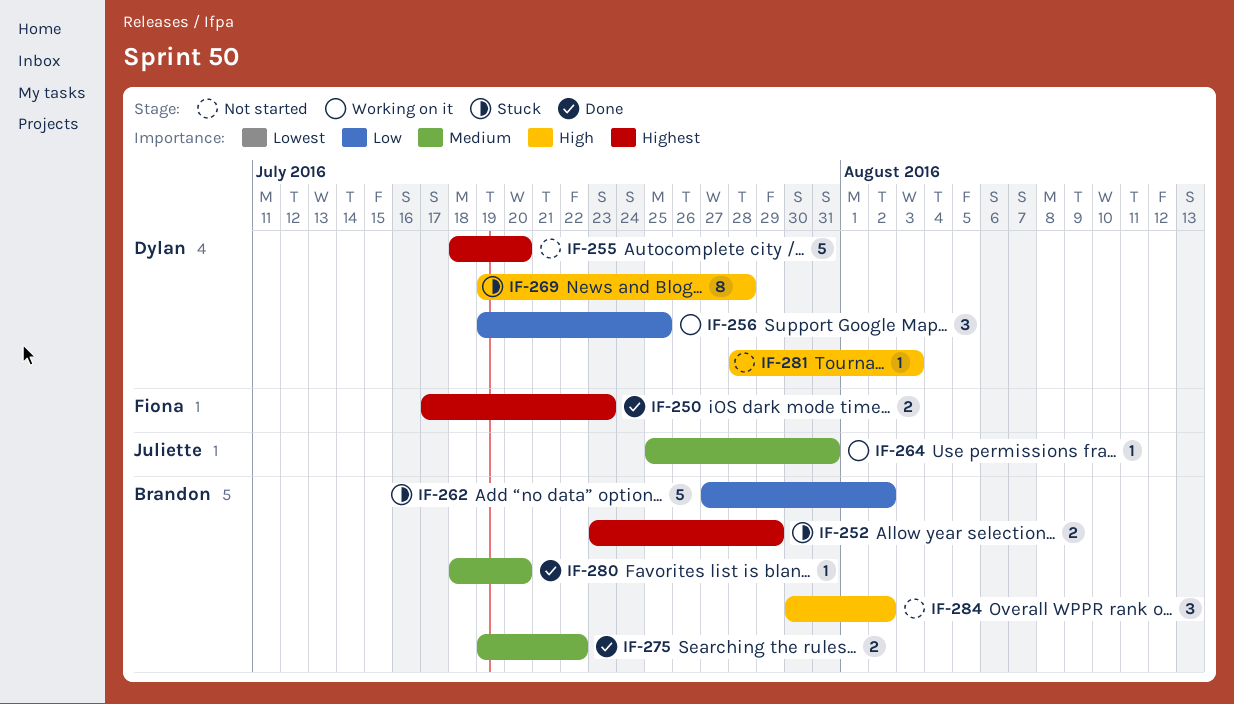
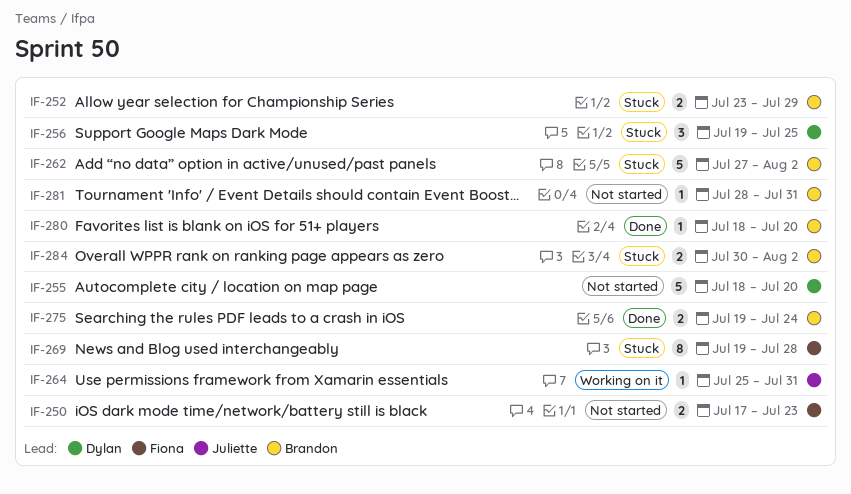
IF-250, status: Done -> Not started
IF-256, status: Working on it -> Stuck
IF-269, owner: Dylan -> Fiona
IF-275, due: Jul 22 -> Jul 24
IF-281, owner: Dylan -> Brandon
IF-281, due: Aug 3 -> Jul 31
IF-284, status: Not started -> Stuck
IF-284, estimate: 3 -> 2

